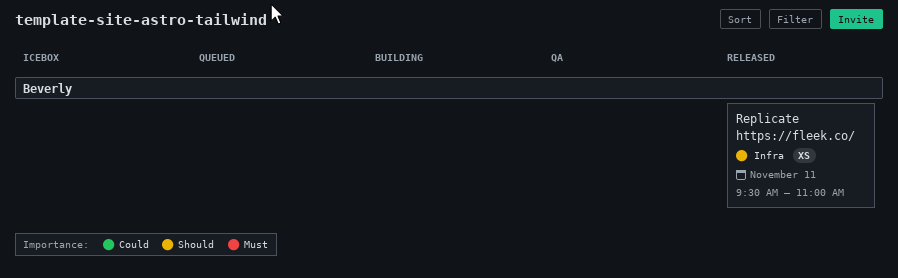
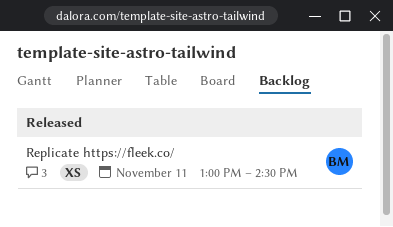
Replicate https://fleek.co/, begins: 09:30 -> 13:00
Replicate https://fleek.co/, ends: 11:00 -> 14:30

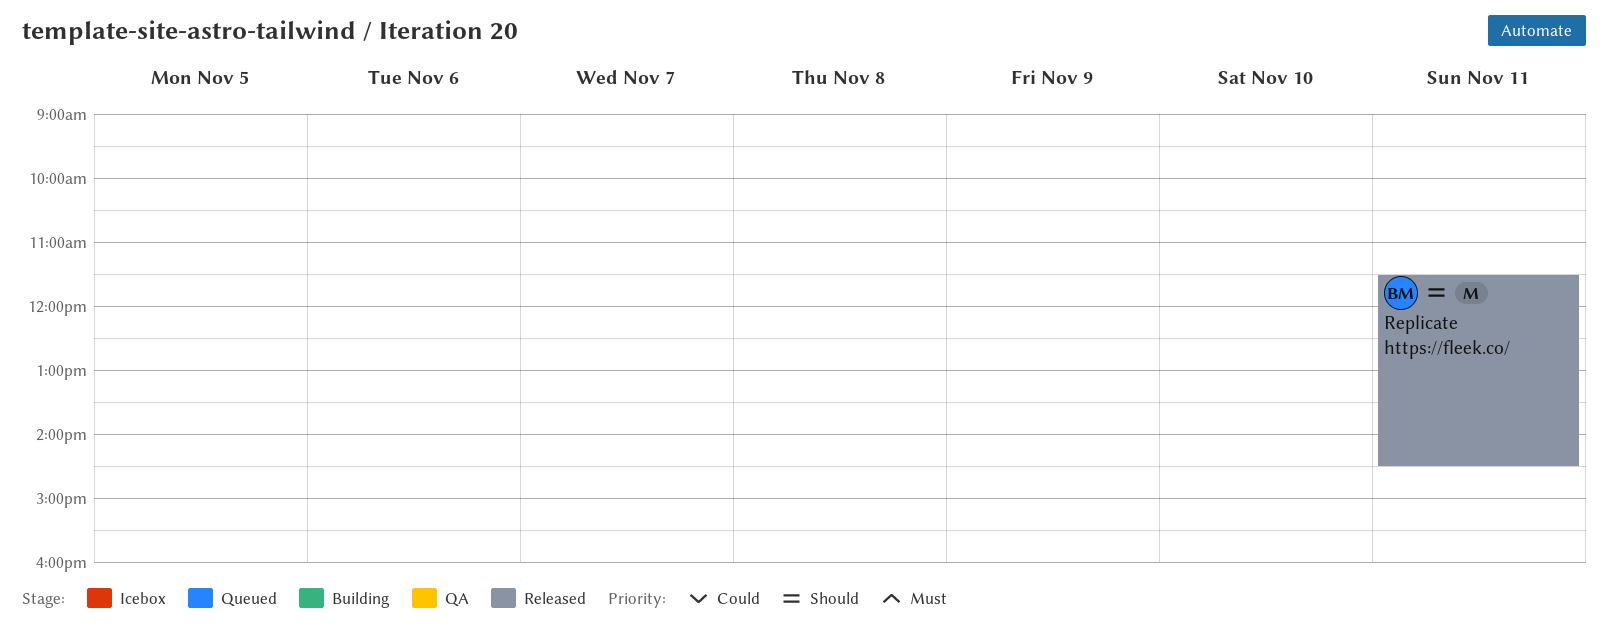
Replicate https://fleek.co/, estimate: XS -> M
Replicate https://fleek.co/, begins: 13:00 -> 11:30

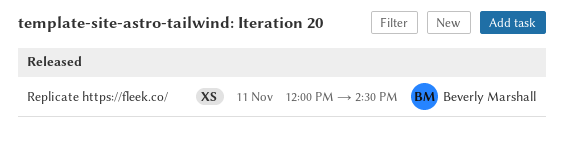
Replicate https://fleek.co/, estimate: M -> XS
Replicate https://fleek.co/, begins: 11:30 -> 12:00

